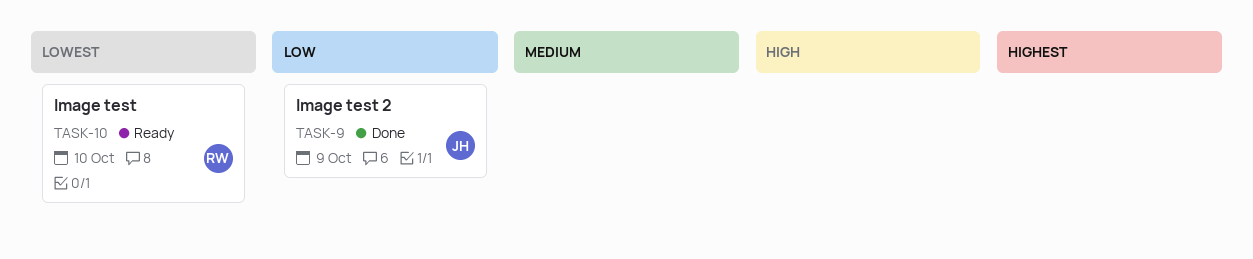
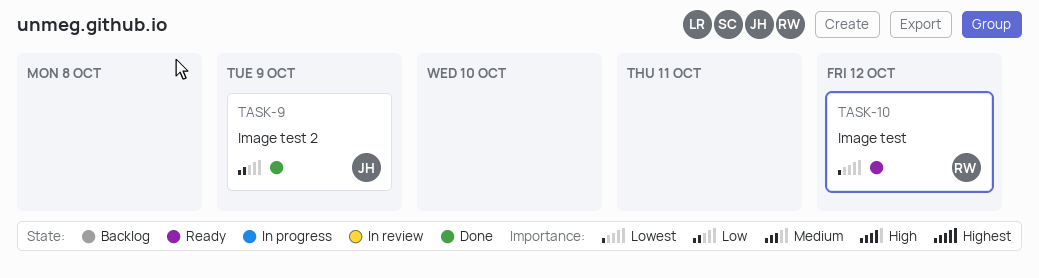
TASK-10, due: Oct 10 -> Oct 12

